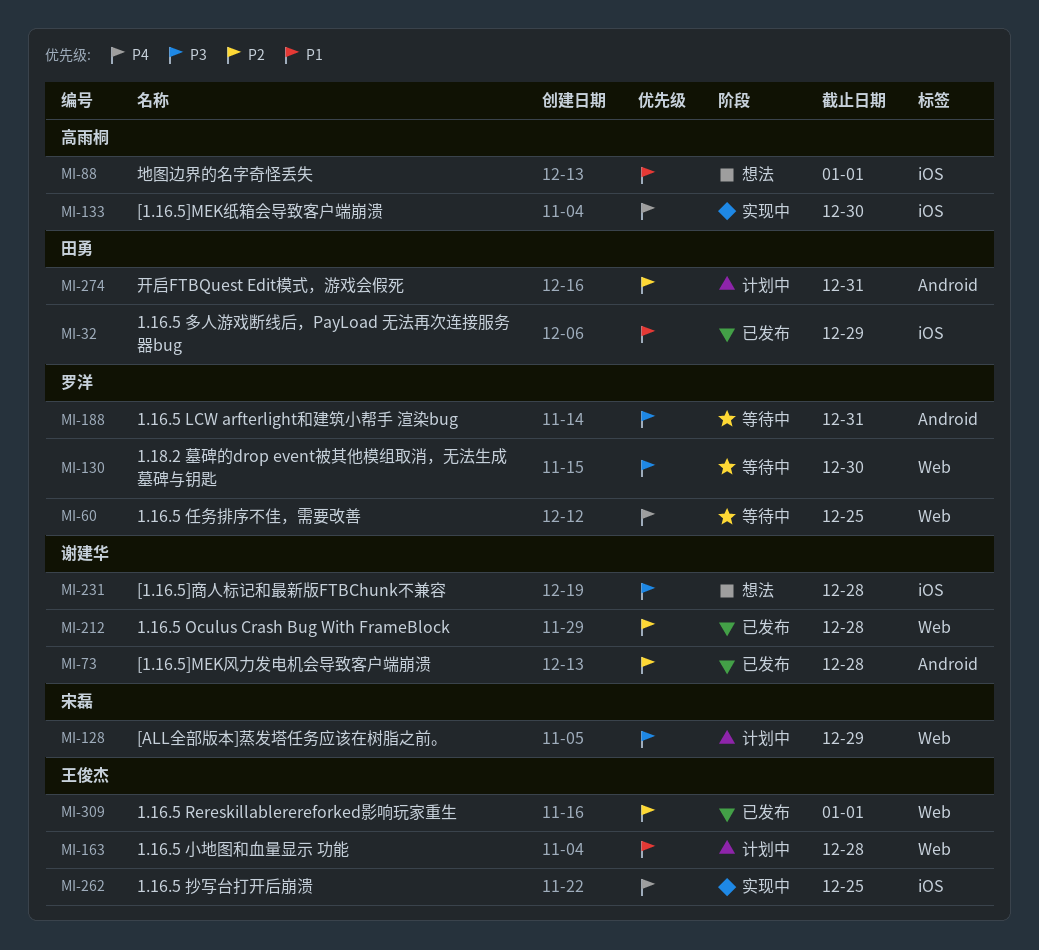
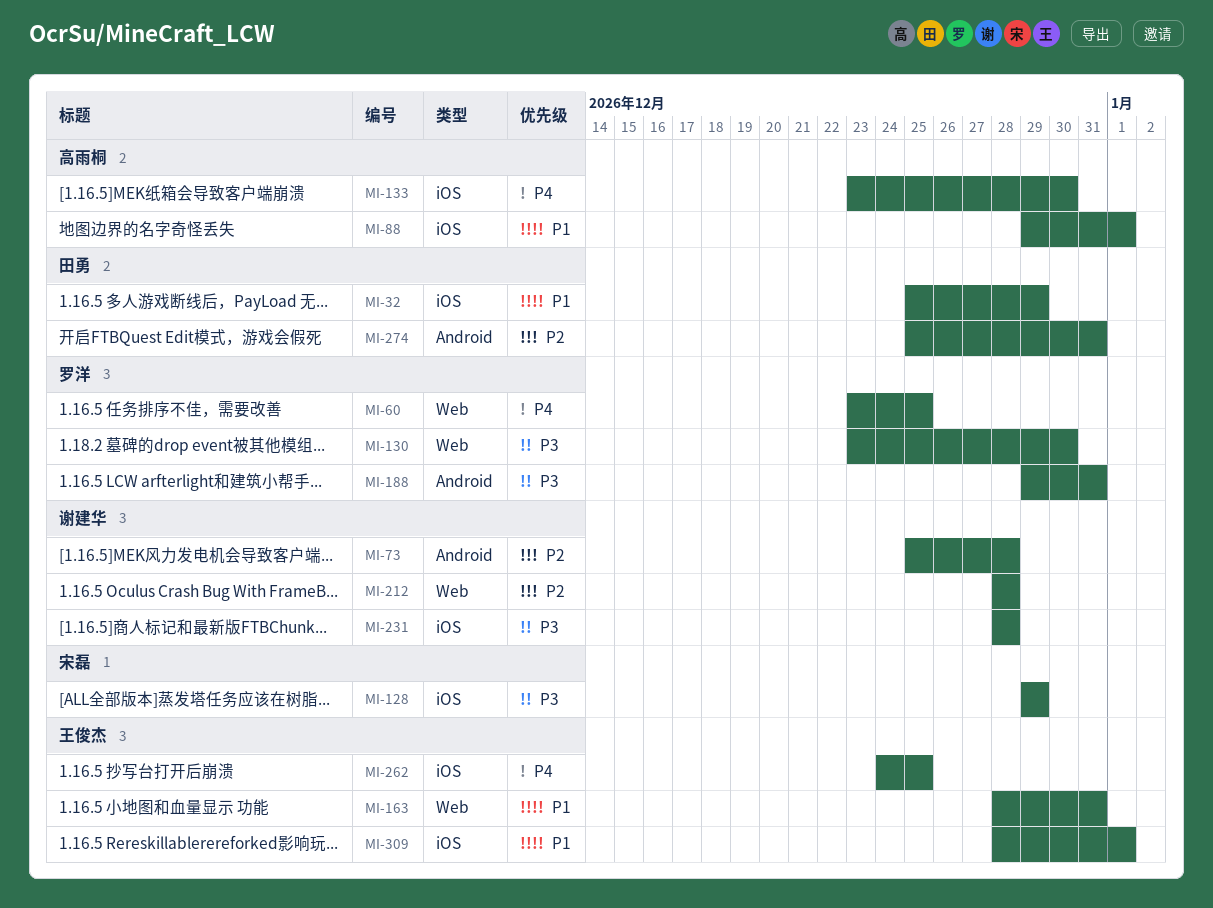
MI-128, label: Web -> iOS
MI-163, due: Dec 28 -> Dec 31
MI-309, priority: P2 -> P1
MI-309, label: Web -> iOS

